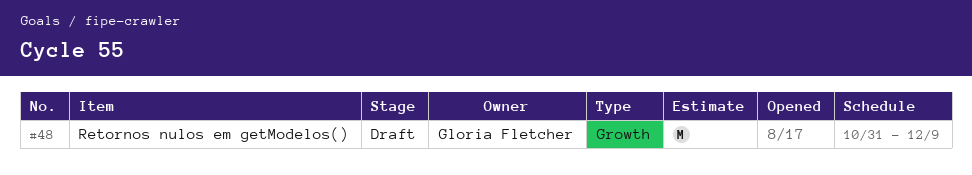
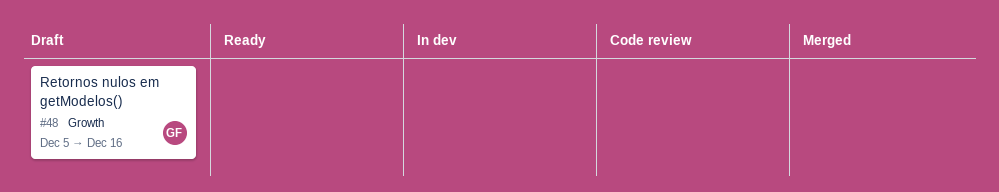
#48, start: Oct 31 -> Dec 5
#48, due: Dec 9 -> Dec 16

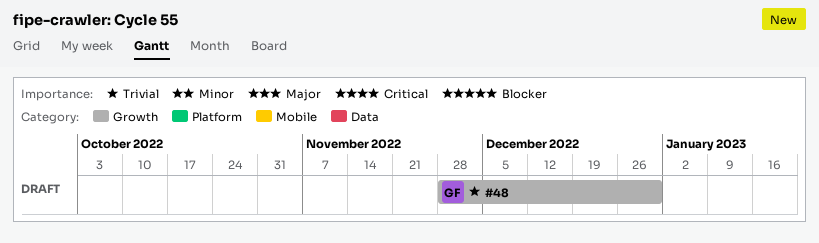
#48, start: Dec 5 -> Nov 28
#48, due: Dec 16 -> Dec 30

